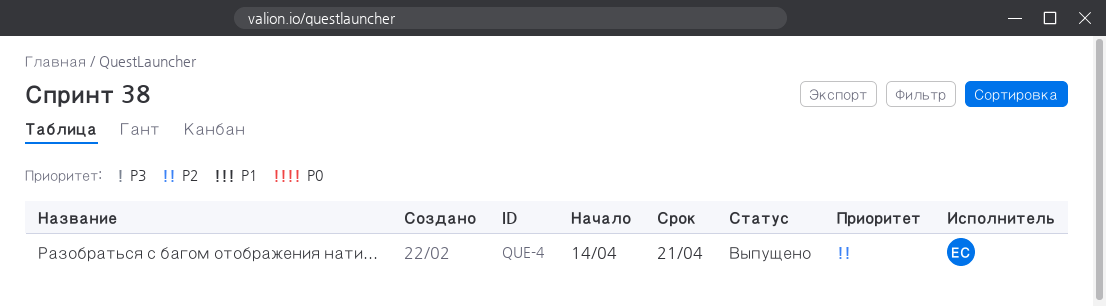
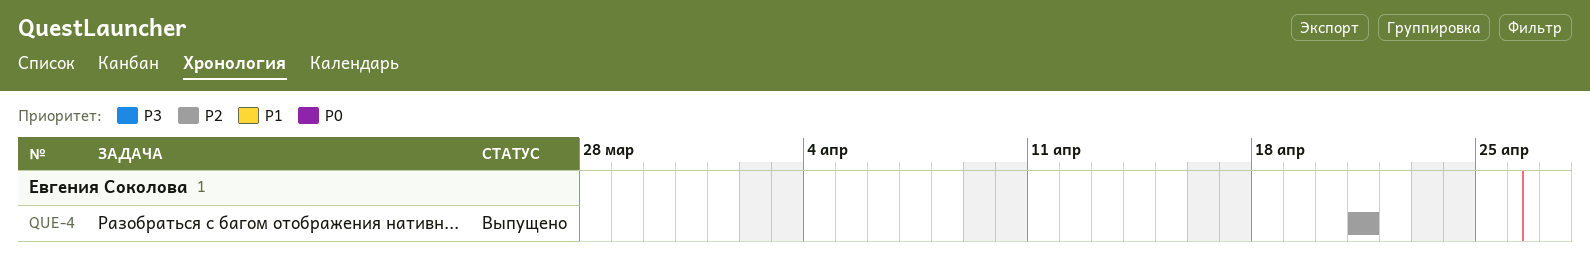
QUE-4, start: Apr 14 -> Apr 21

